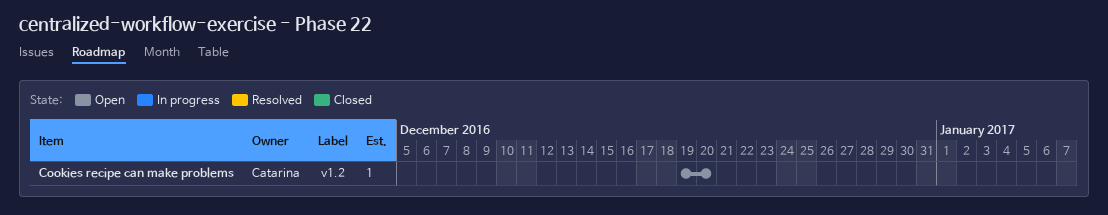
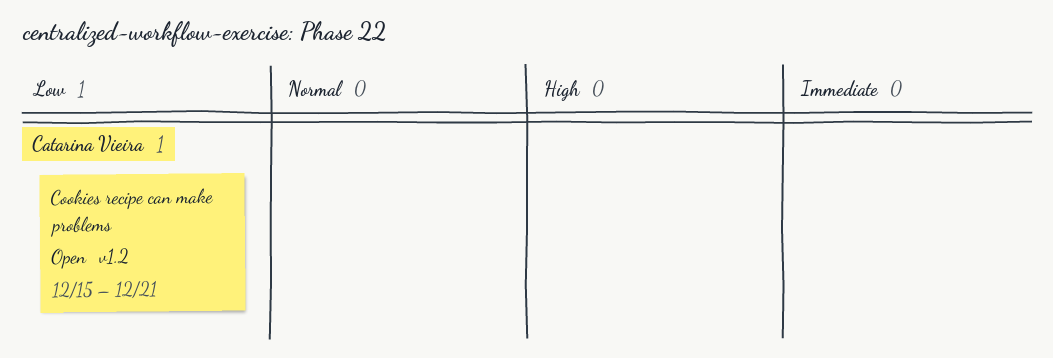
Cookies recipe can make problems, start: Dec 19 -> Dec 15
Cookies recipe can make problems, due: Dec 20 -> Dec 21

